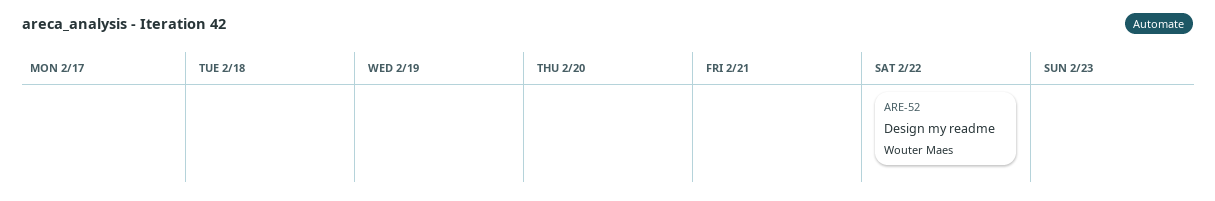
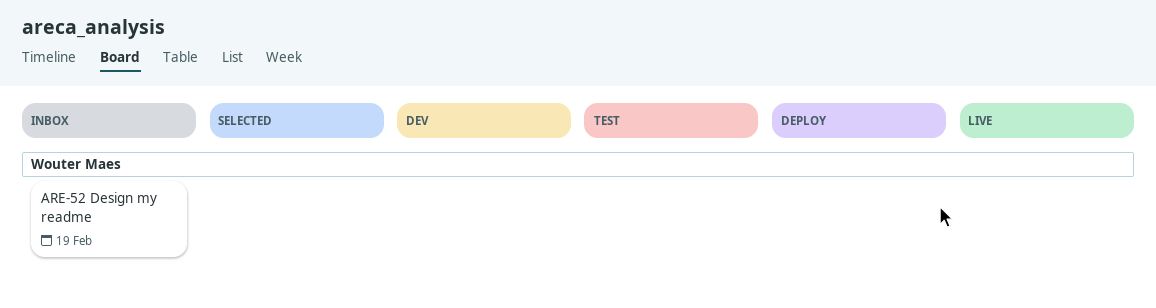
ARE-52, due: Feb 22 -> Feb 19

